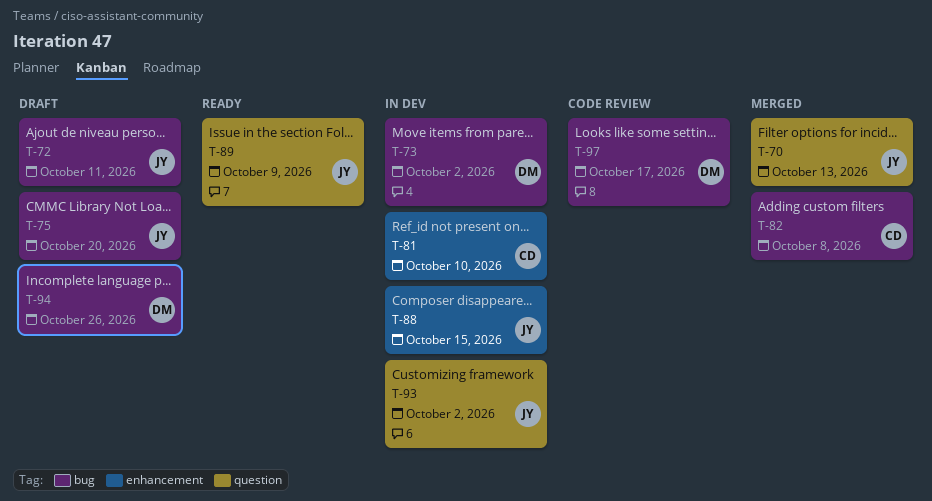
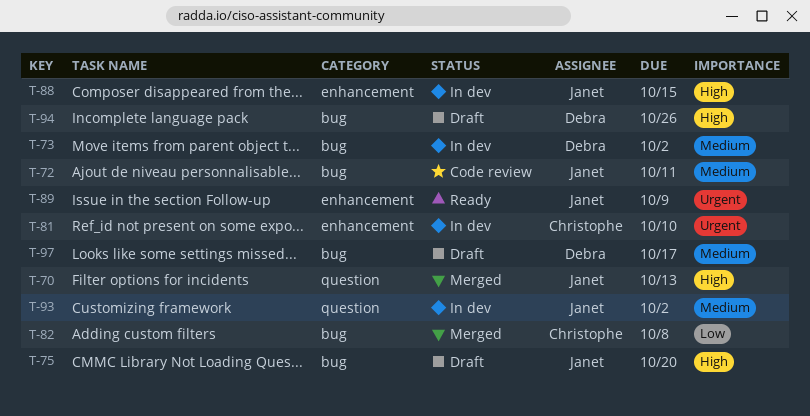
T-72, status: Draft -> Code review
T-89, label: question -> enhancement
T-97, status: Code review -> Draft

